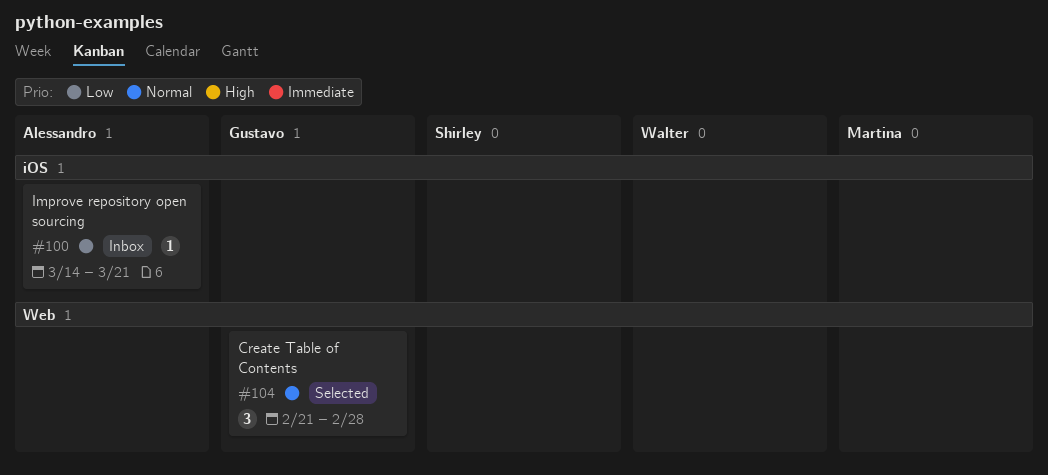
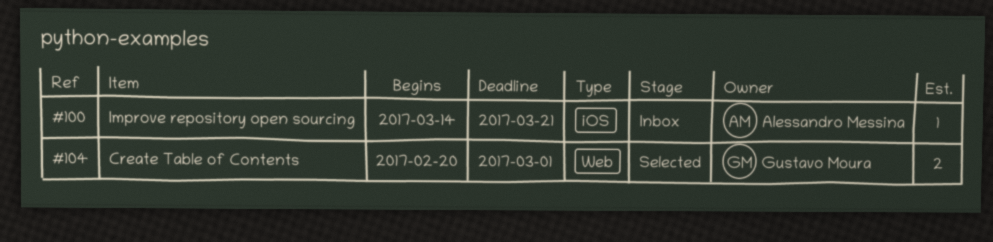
#104, estimate: 3 -> 2
#104, start: Feb 21 -> Feb 20
#104, due: Feb 28 -> Mar 1

